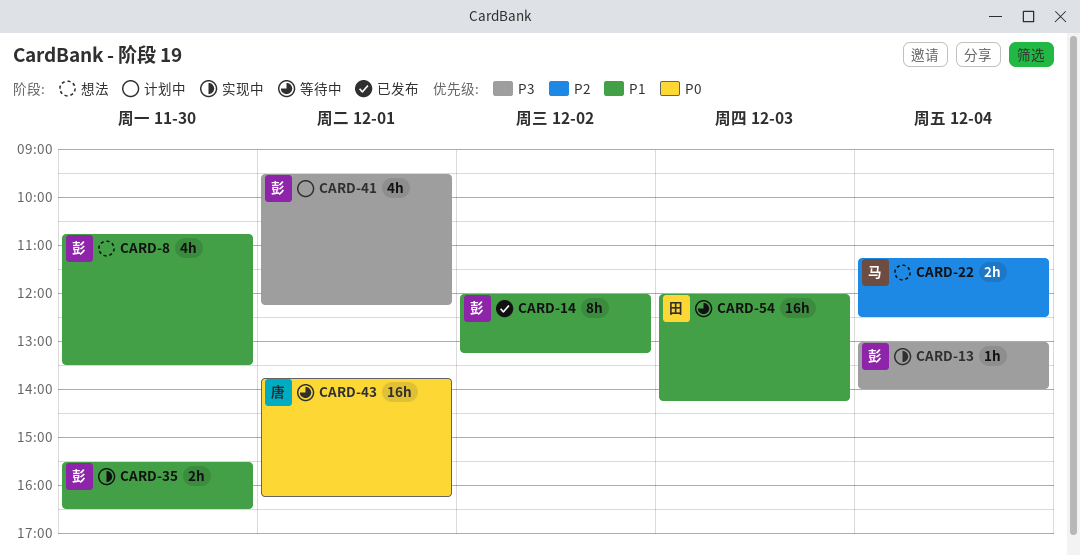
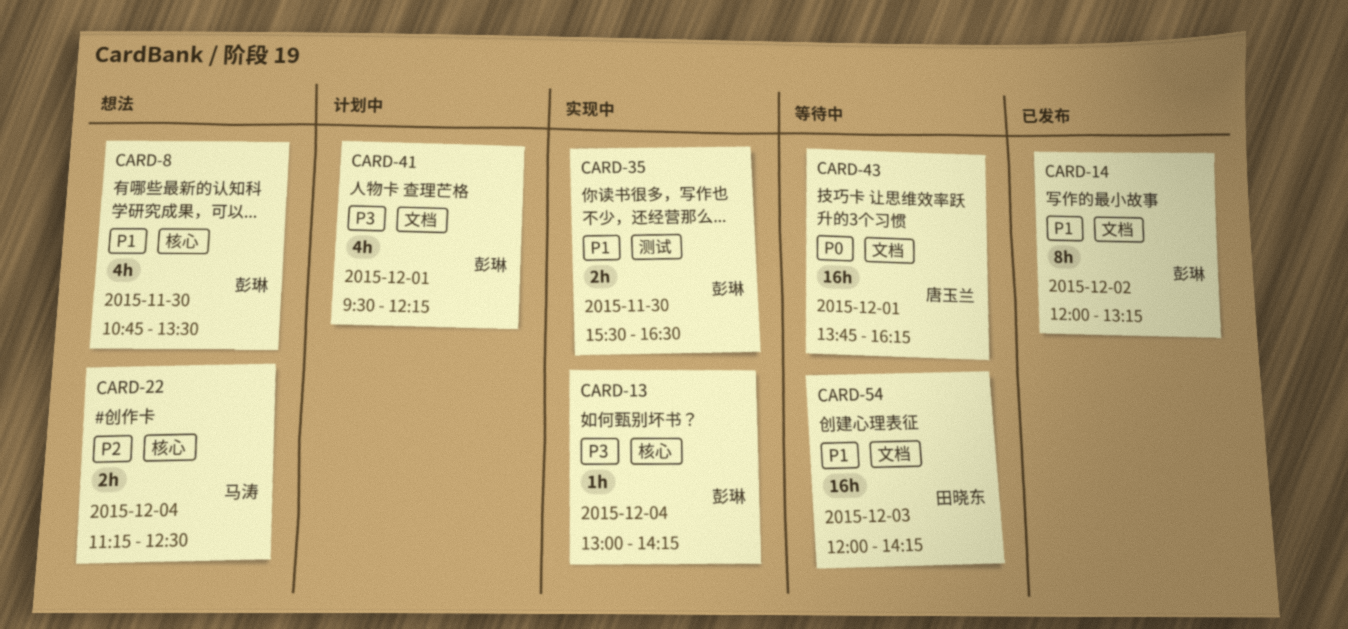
CARD-13, ends: 14:00 -> 14:15

